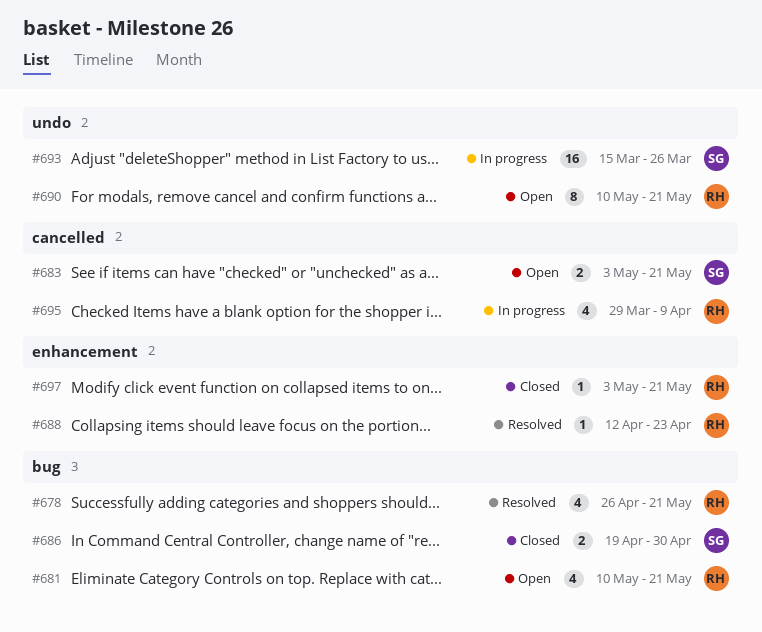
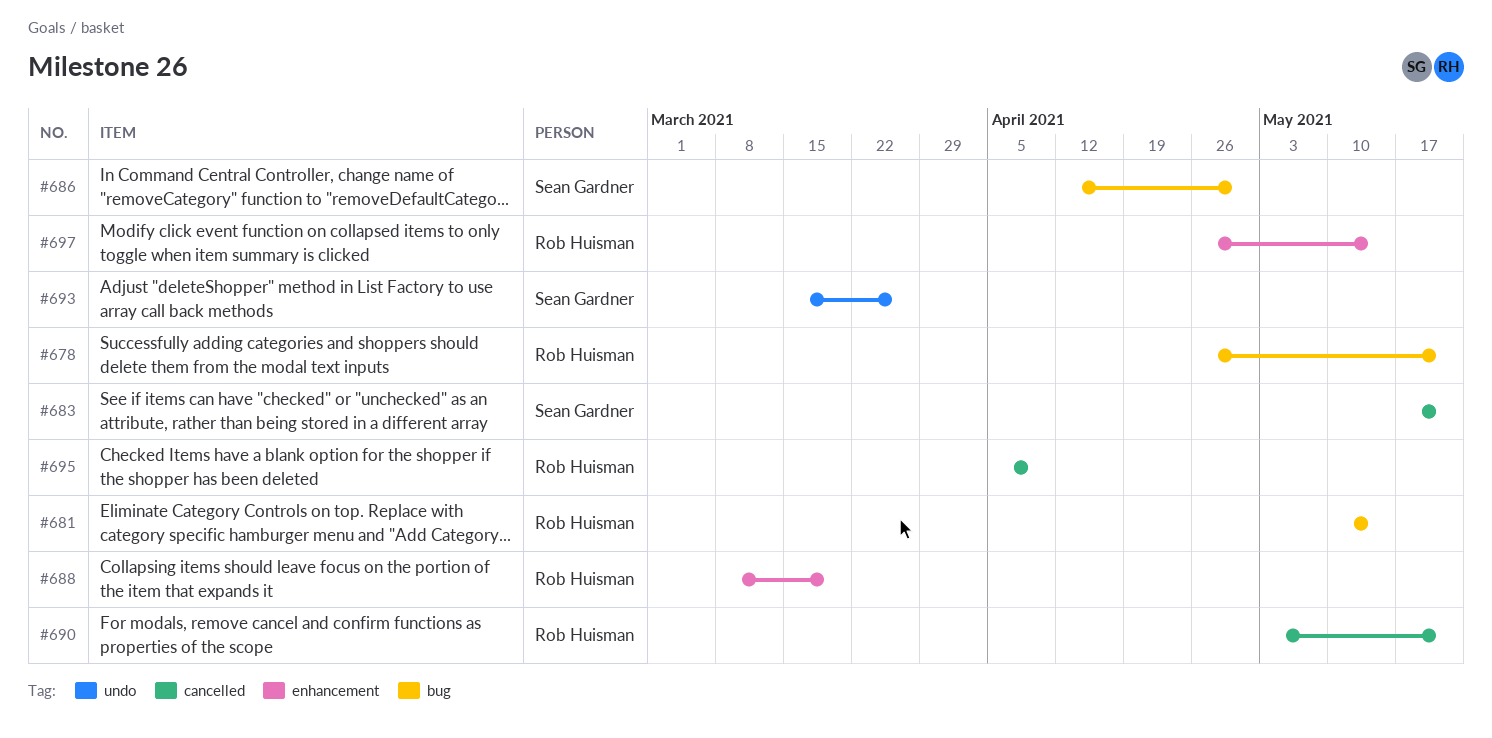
#681, due: May 21 -> May 14
#683, start: May 3 -> May 17
#686, start: Apr 19 -> Apr 12
#688, start: Apr 12 -> Mar 8
#688, due: Apr 23 -> Mar 19
#690, label: undo -> cancelled
#690, start: May 10 -> May 3
#695, start: Mar 29 -> Apr 5
#697, start: May 3 -> Apr 26
#697, due: May 21 -> May 14

